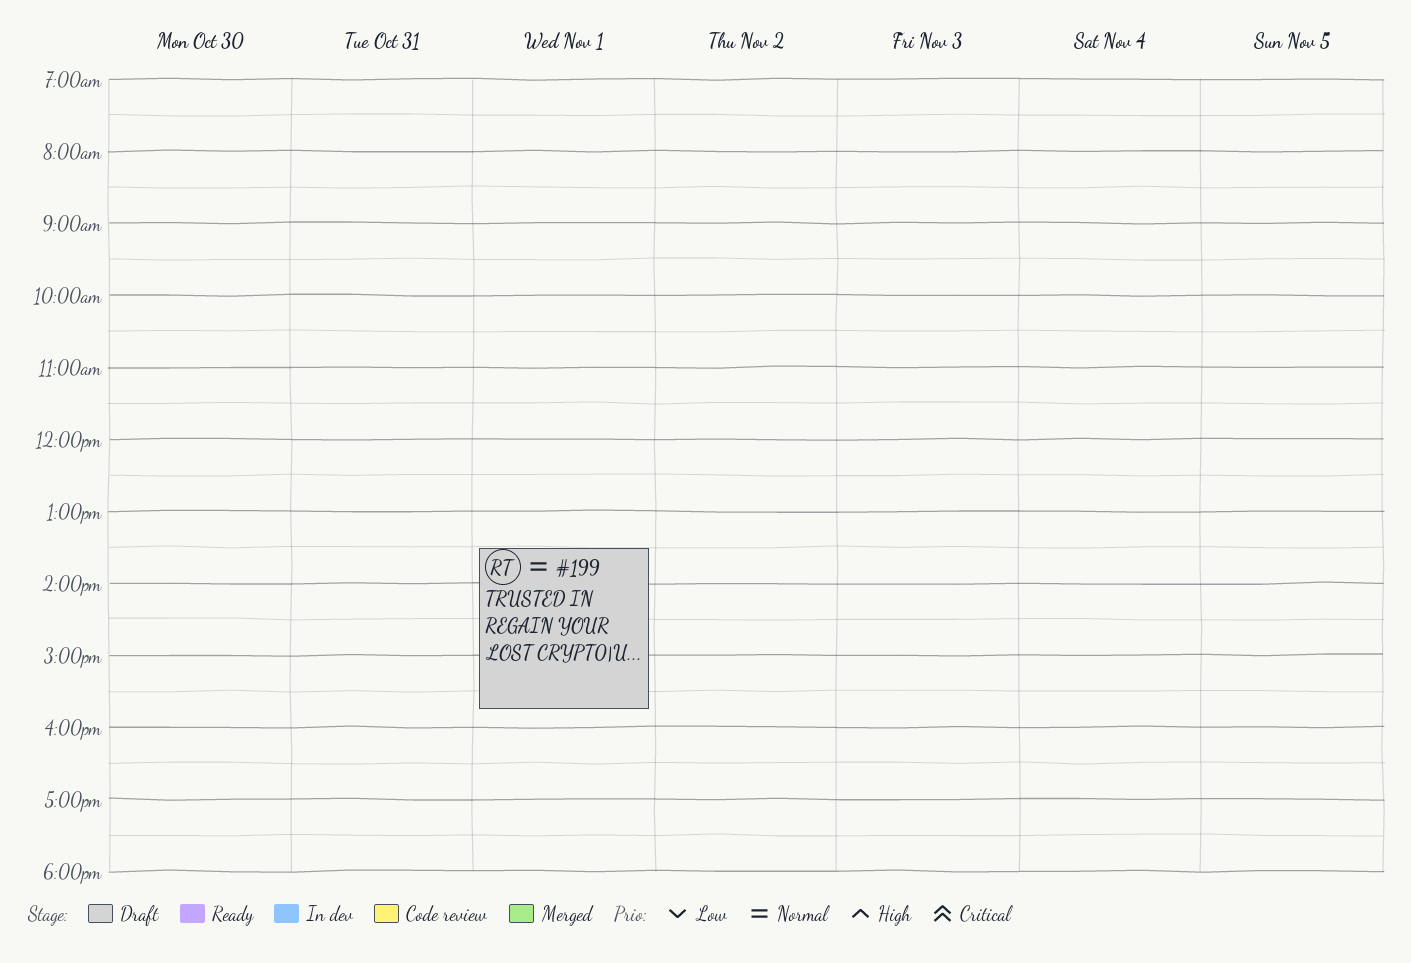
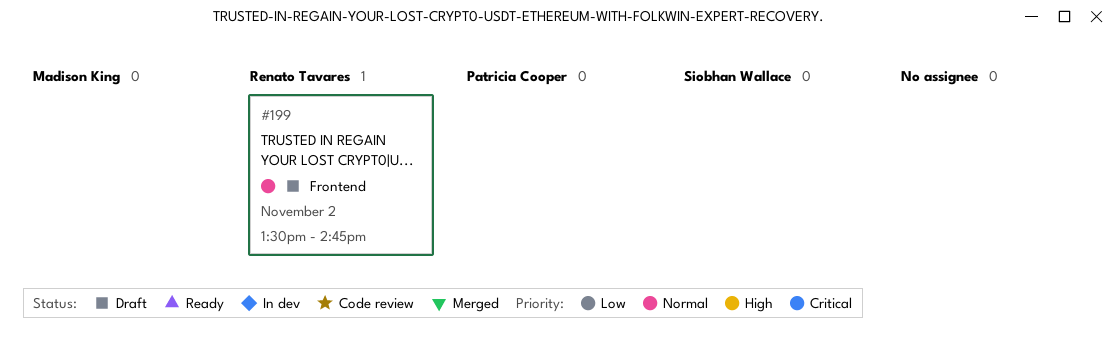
#199, day: Nov 1 -> Nov 2
#199, ends: 15:45 -> 14:45

